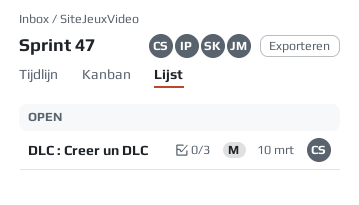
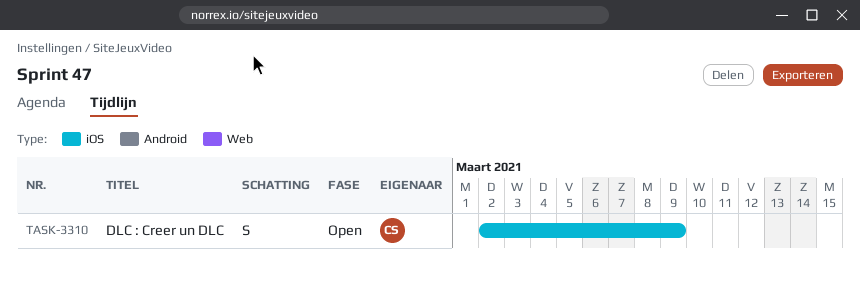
DLC : Creer un DLC, estimate: M -> S
DLC : Creer un DLC, due: Mar 10 -> Mar 9

